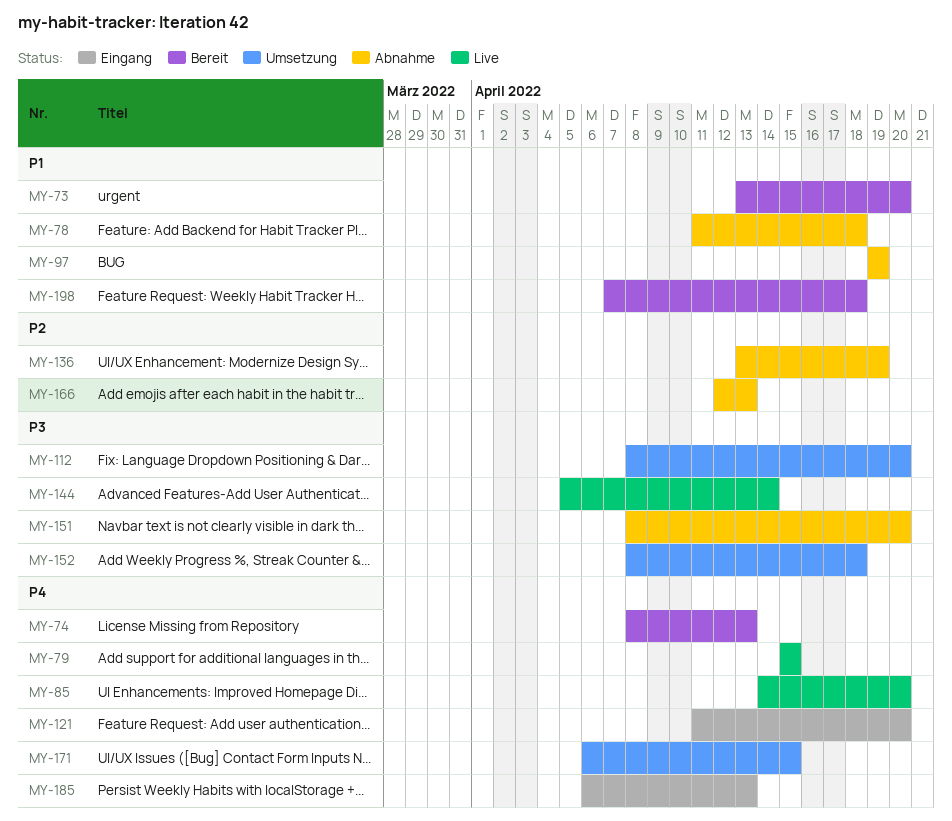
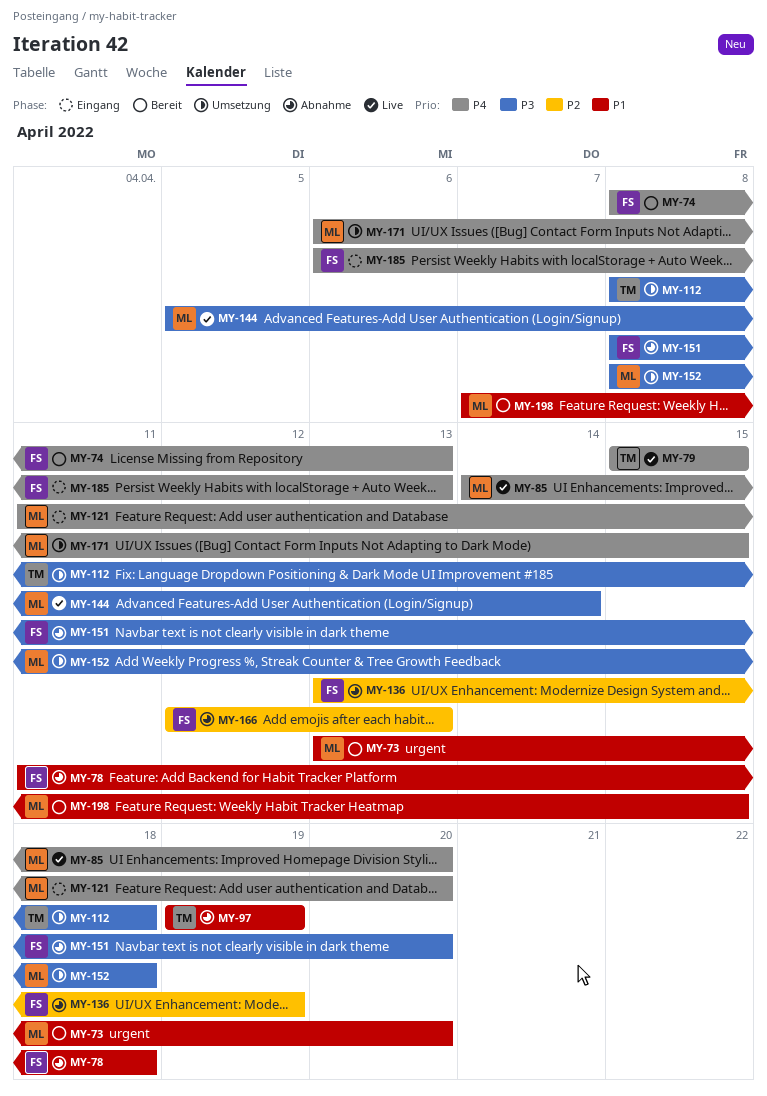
MY-112, due: Apr 20 -> Apr 18
MY-198, due: Apr 18 -> Apr 15

